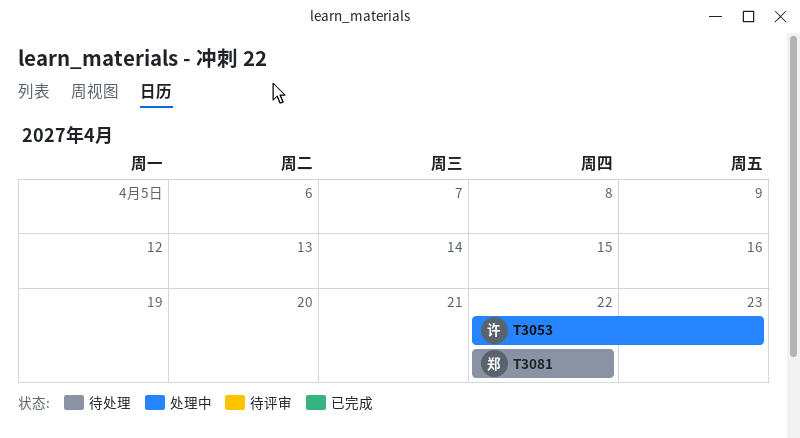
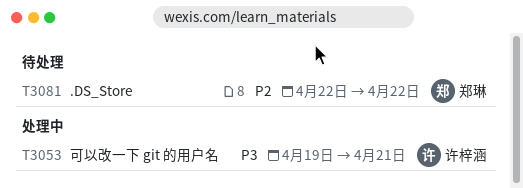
T3053, start: Apr 22 -> Apr 19
T3053, due: Apr 23 -> Apr 21

